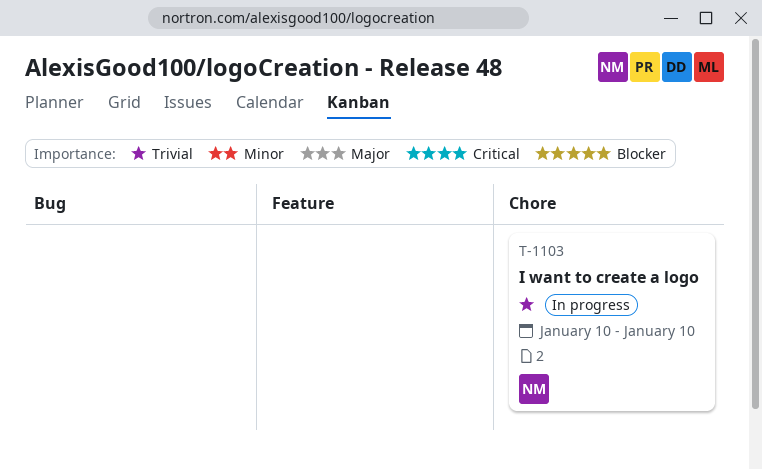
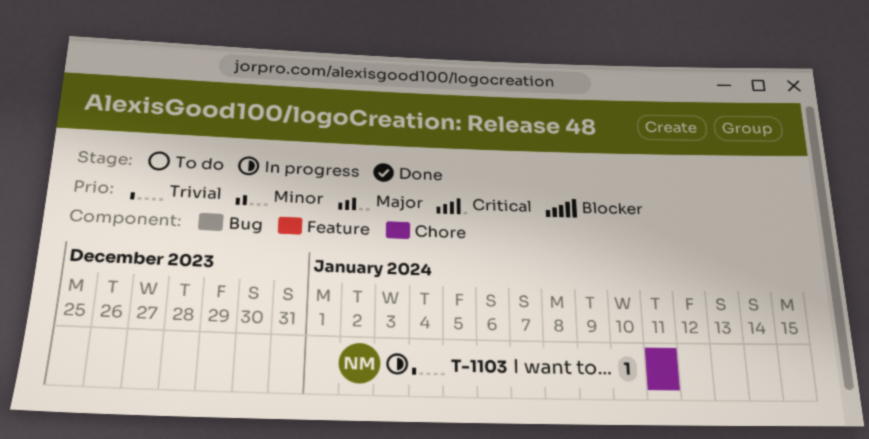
T-1103, start: Jan 10 -> Jan 11
T-1103, due: Jan 10 -> Jan 11

